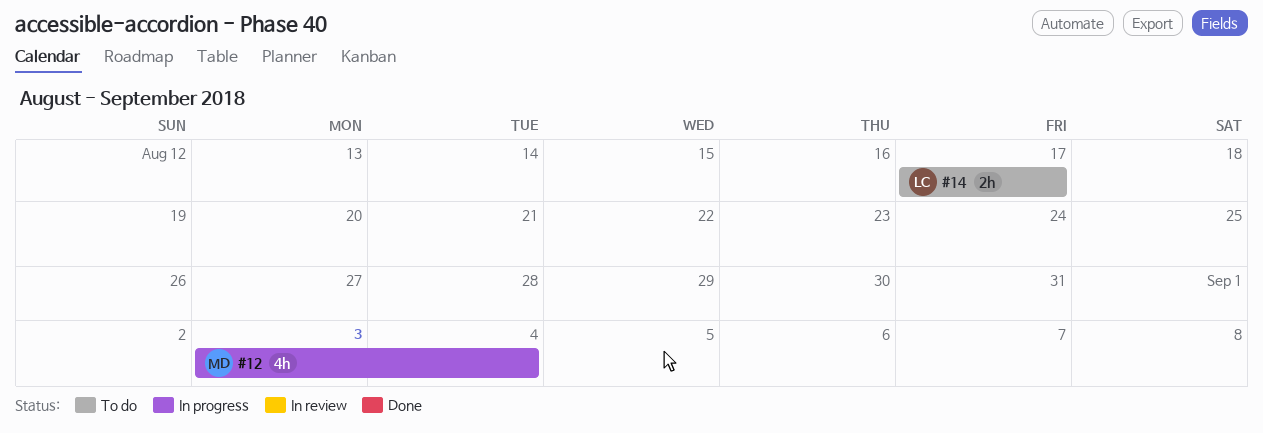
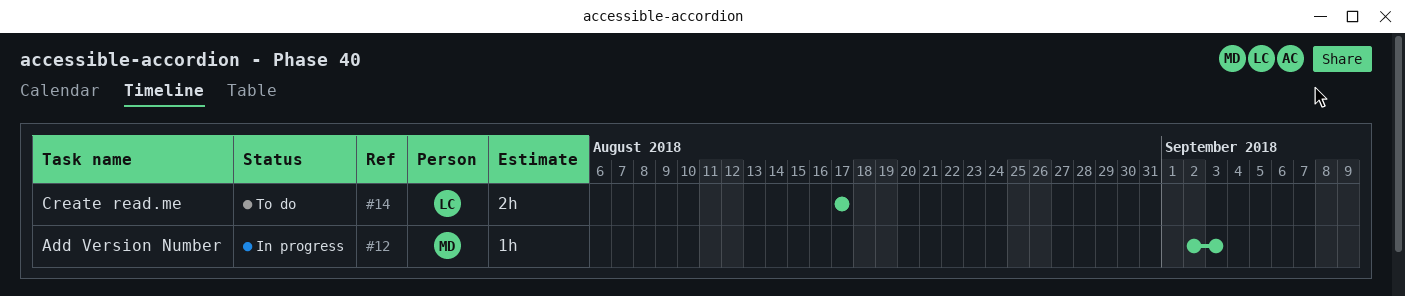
#12, estimate: 4h -> 1h
#12, start: Sep 3 -> Sep 2
#12, due: Sep 4 -> Sep 3

